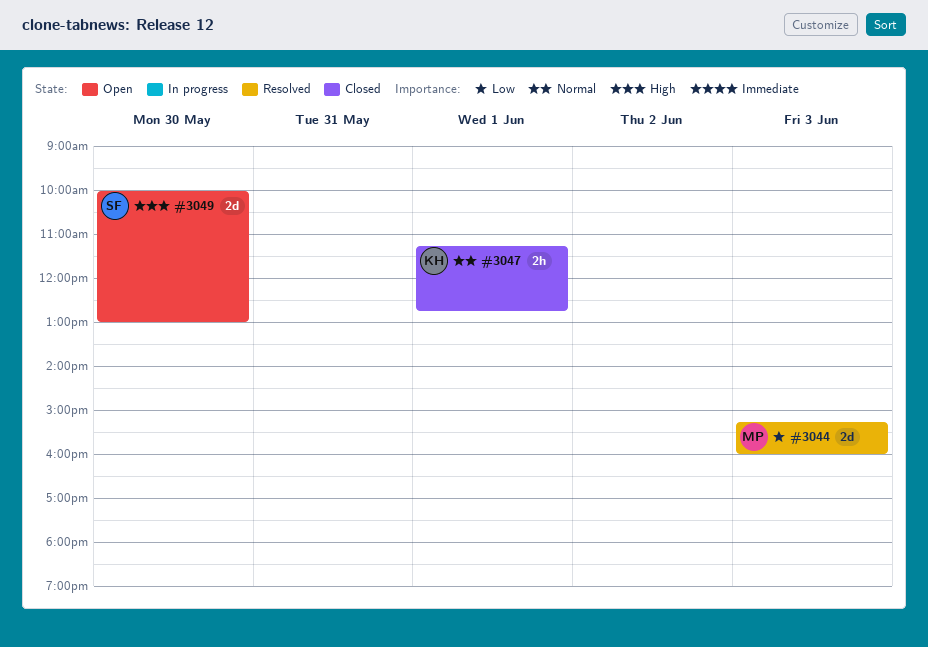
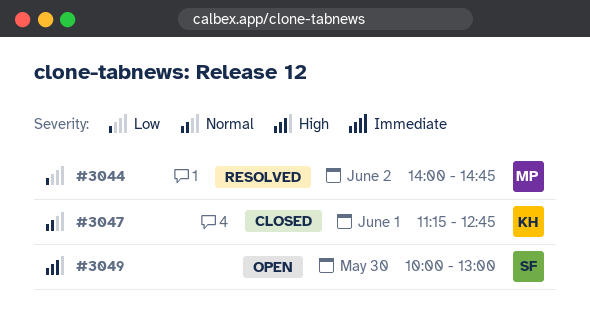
#3044, day: Jun 3 -> Jun 2
#3044, begins: 15:15 -> 14:00
#3044, ends: 16:00 -> 14:45

